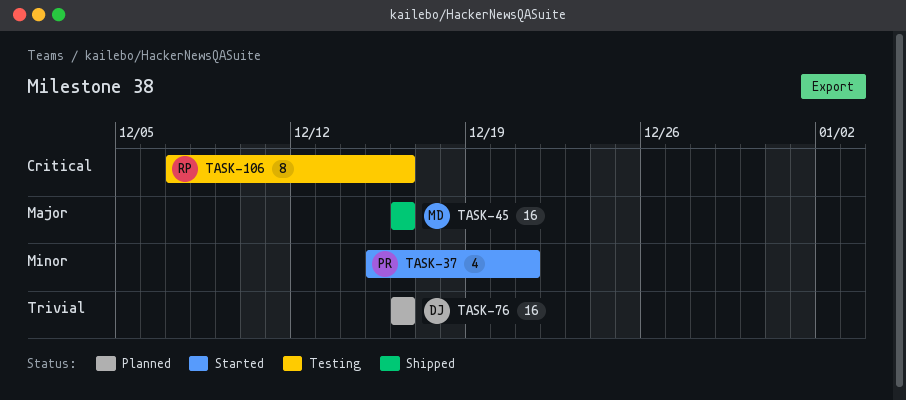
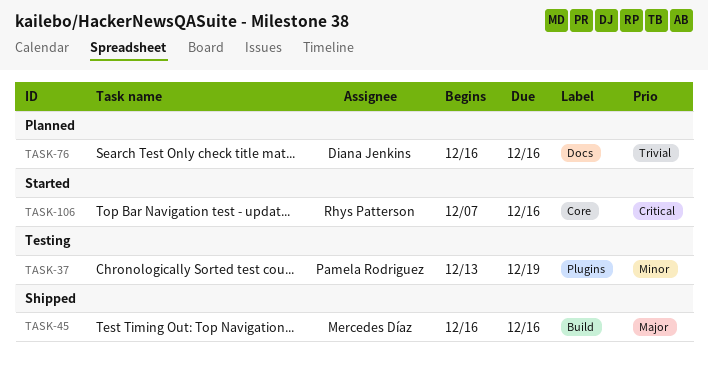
TASK-37, status: Started -> Testing
TASK-37, start: Dec 15 -> Dec 13
TASK-37, due: Dec 21 -> Dec 19
TASK-106, status: Testing -> Started

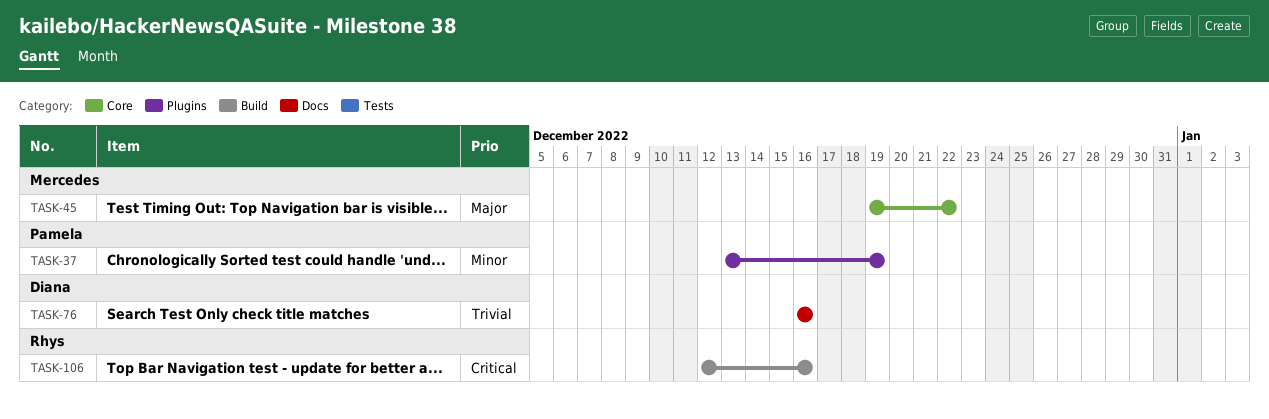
TASK-45, label: Build -> Core
TASK-45, start: Dec 16 -> Dec 19
TASK-45, due: Dec 16 -> Dec 22
TASK-106, label: Core -> Build
TASK-106, start: Dec 7 -> Dec 12

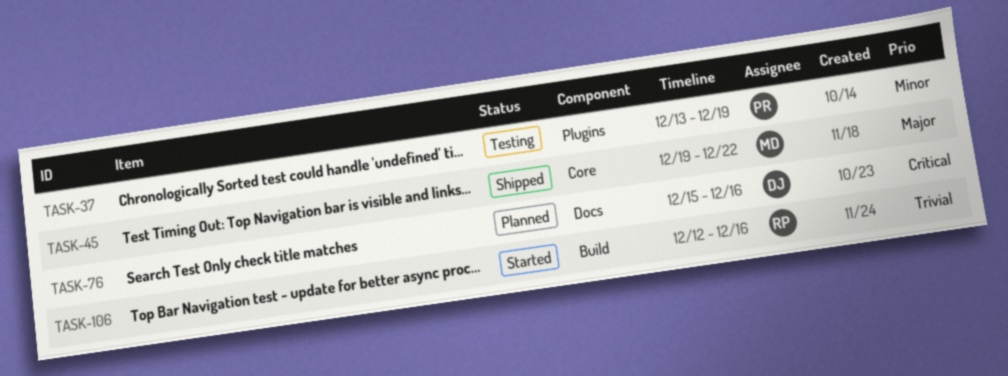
TASK-76, priority: Trivial -> Critical
TASK-76, start: Dec 16 -> Dec 15
TASK-106, priority: Critical -> Trivial

